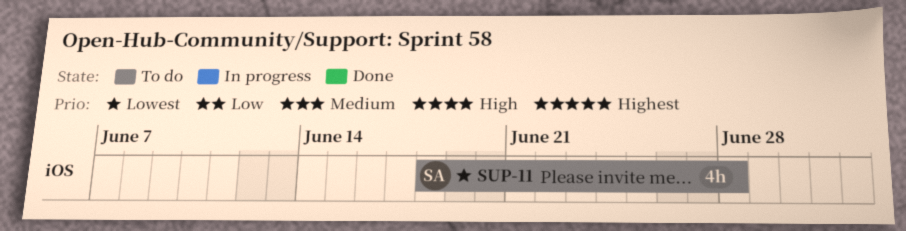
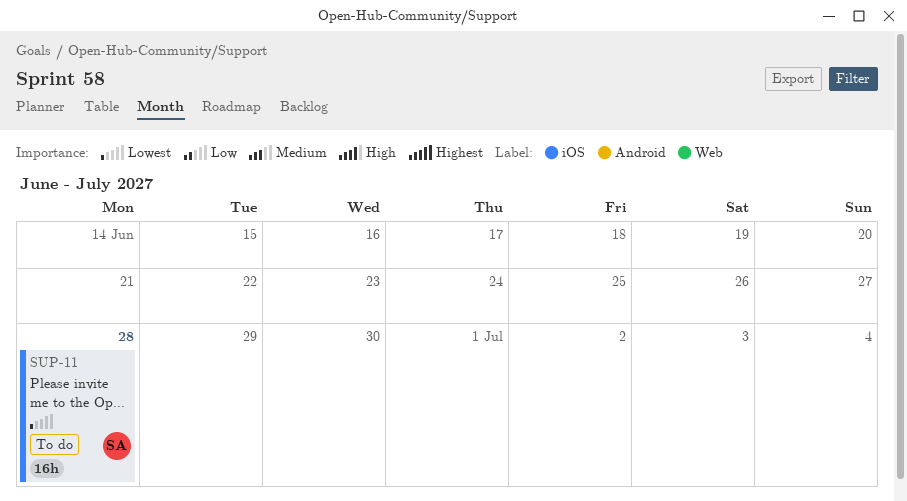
SUP-11, estimate: 4h -> 16h

